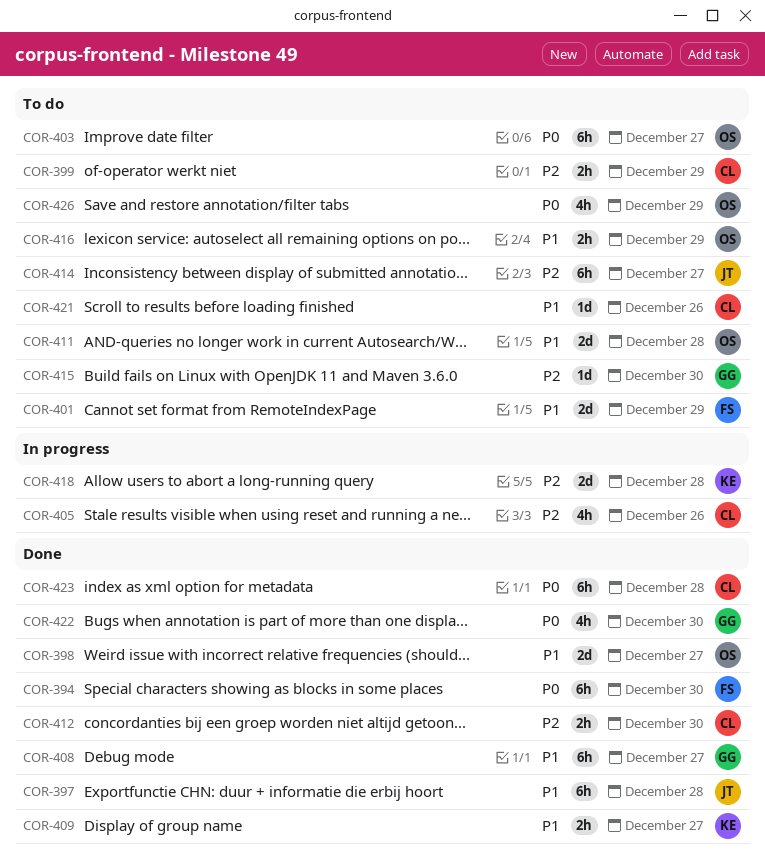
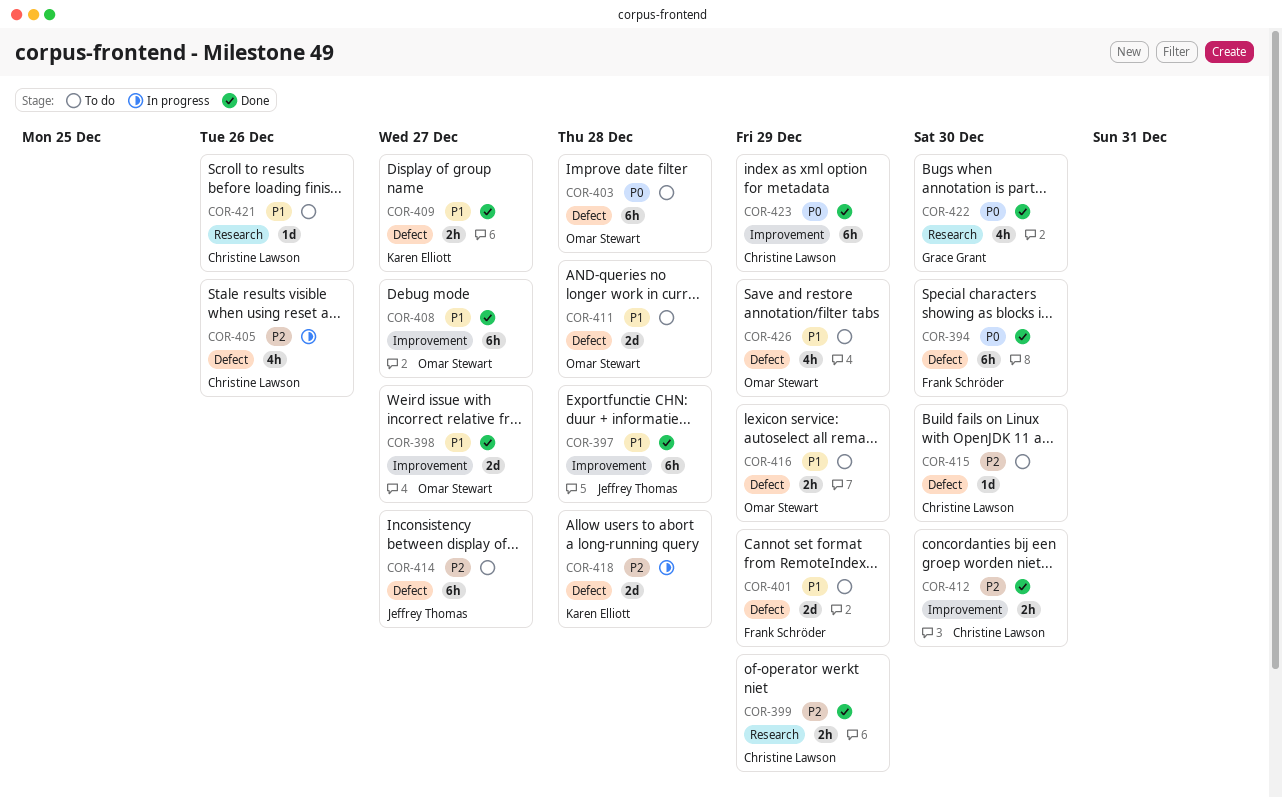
COR-399, status: To do -> Done
COR-403, due: Dec 27 -> Dec 28
COR-408, owner: Grace Grant -> Omar Stewart
COR-415, owner: Grace Grant -> Christine Lawson
COR-423, due: Dec 28 -> Dec 29
COR-426, priority: P0 -> P1

